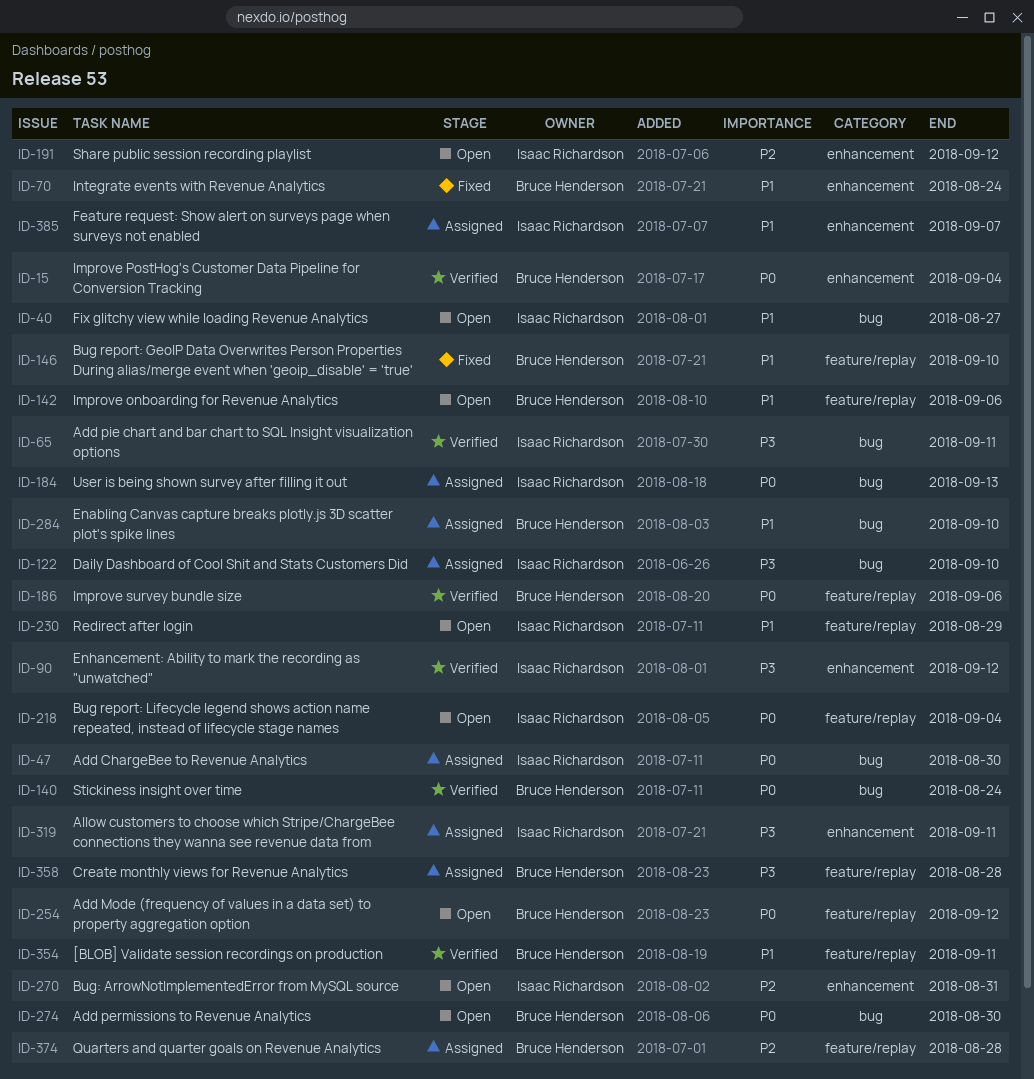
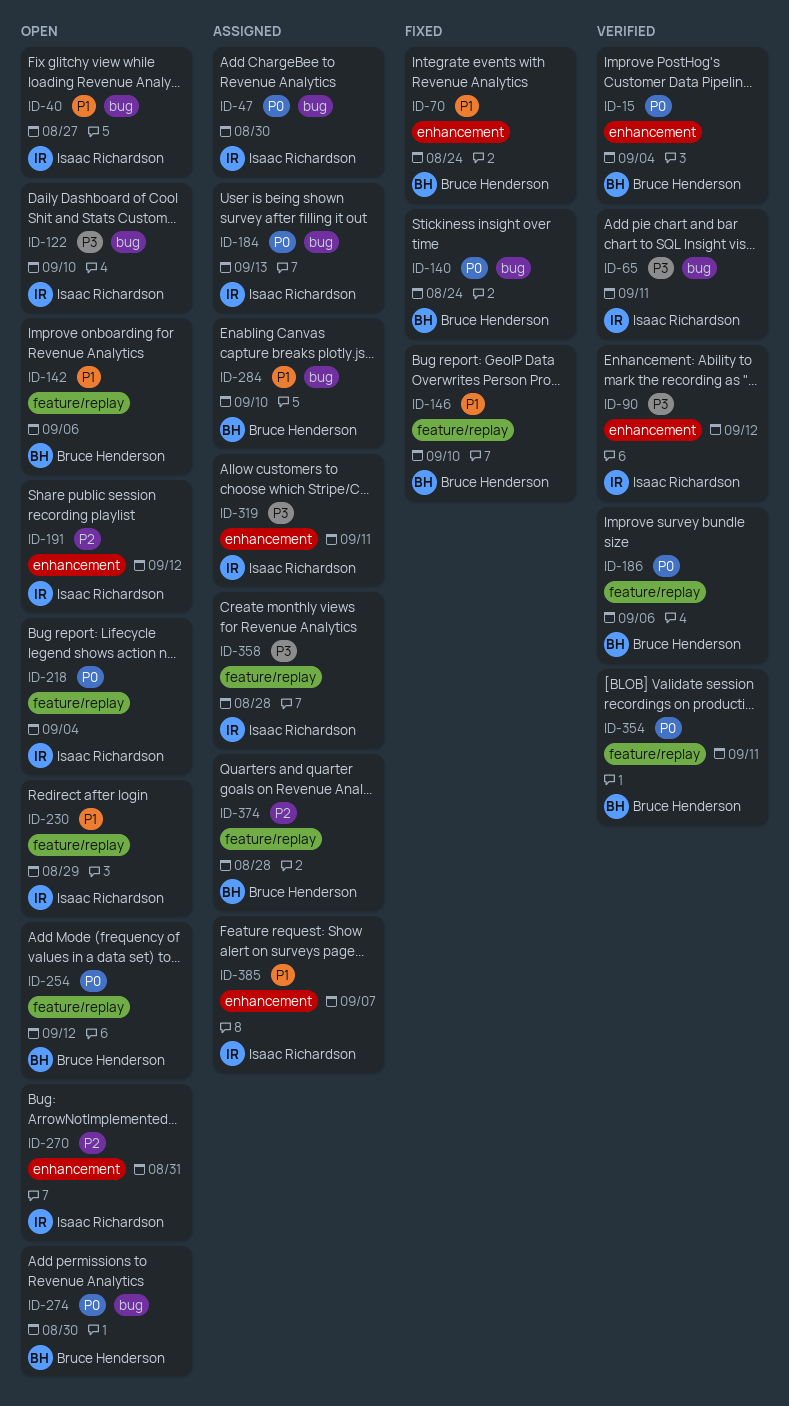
ID-122, status: Assigned -> Open
ID-140, status: Verified -> Fixed
ID-354, priority: P1 -> P0
ID-358, owner: Bruce Henderson -> Isaac Richardson

